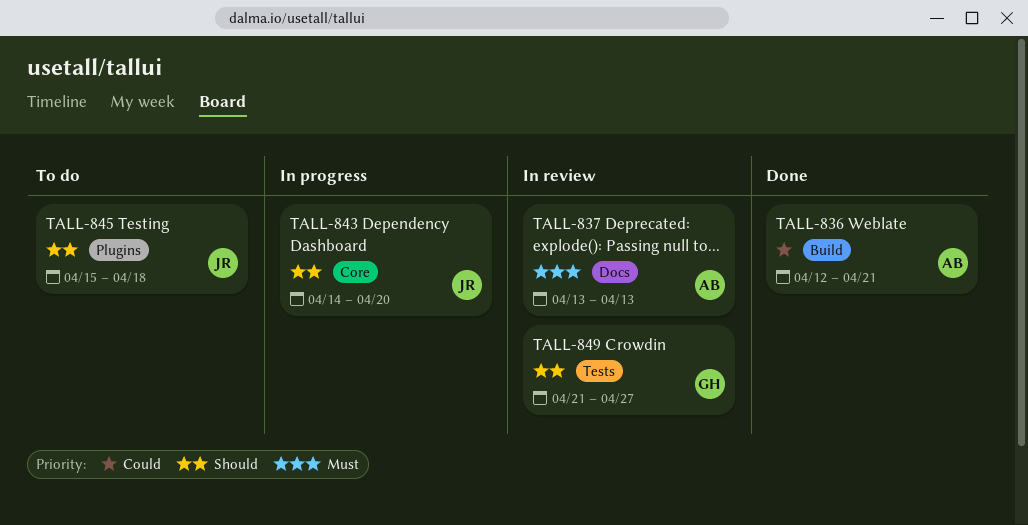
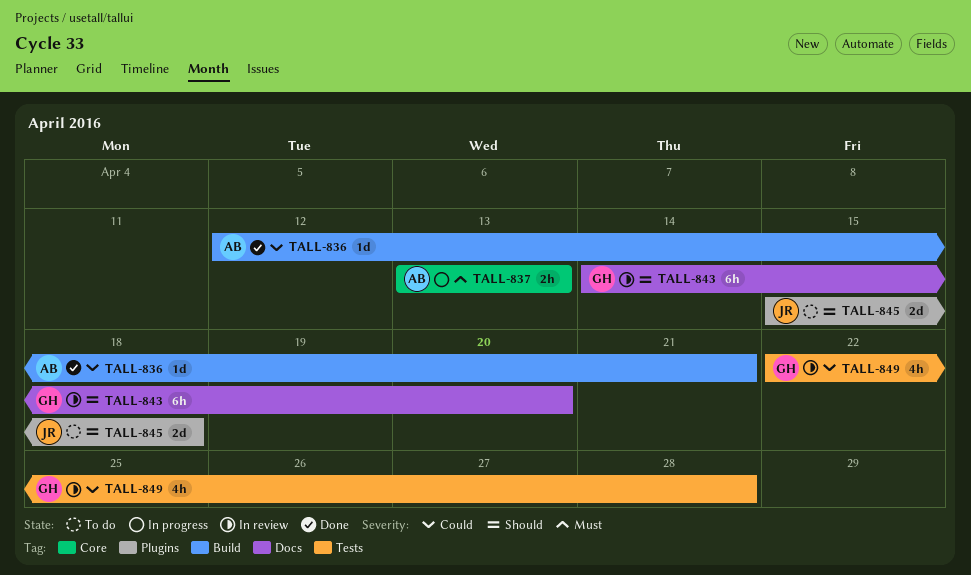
TALL-837, status: In review -> In progress
TALL-837, label: Docs -> Core
TALL-843, status: In progress -> In review
TALL-843, owner: JR -> GH
TALL-843, label: Core -> Docs
TALL-849, priority: Should -> Could
TALL-849, start: Apr 21 -> Apr 22
TALL-849, due: Apr 27 -> Apr 28

